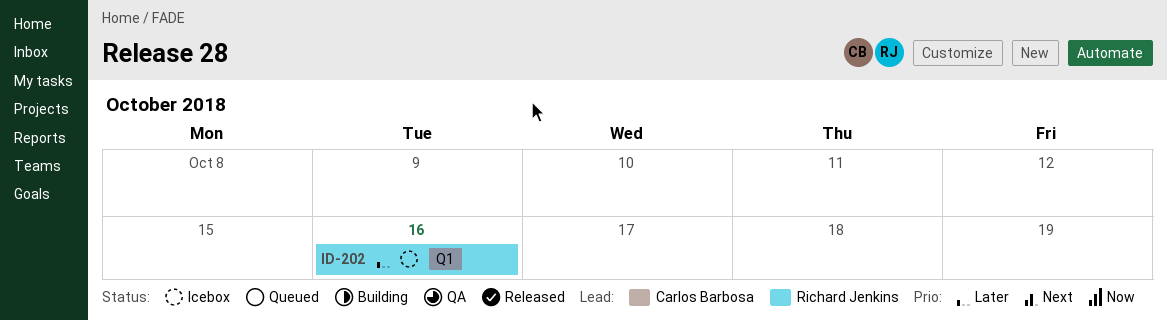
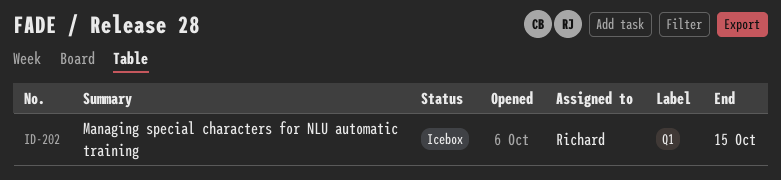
ID-202, due: Oct 16 -> Oct 15

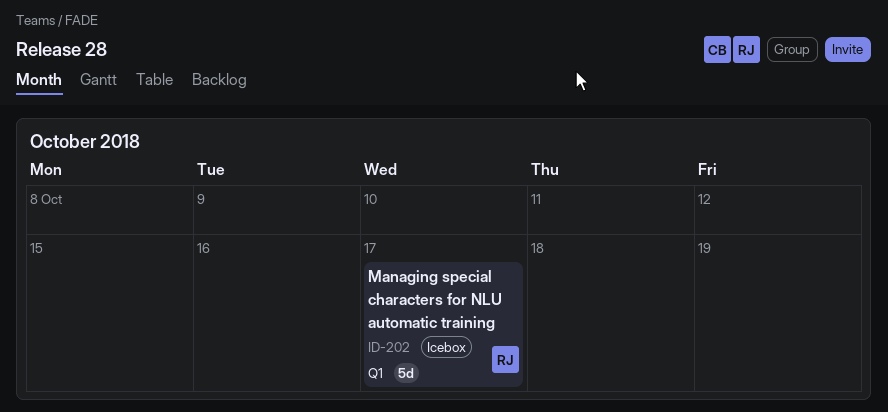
ID-202, due: Oct 15 -> Oct 17

